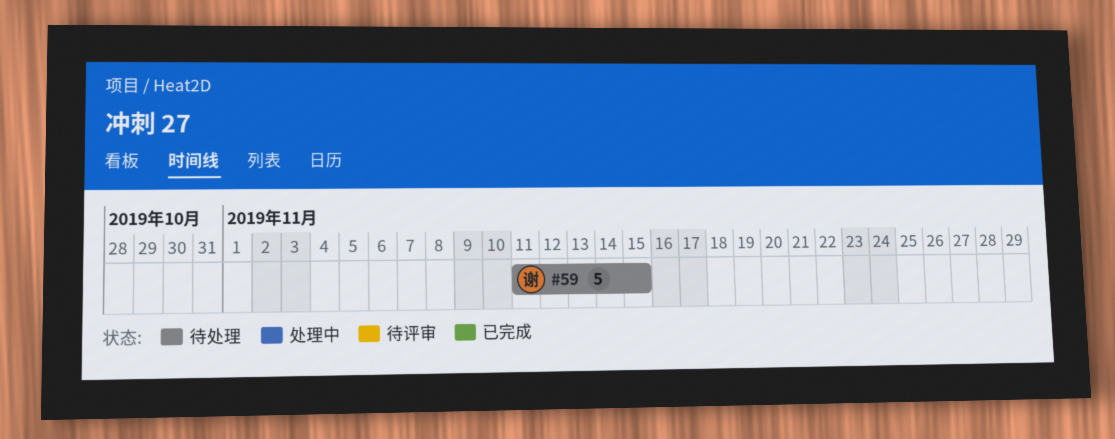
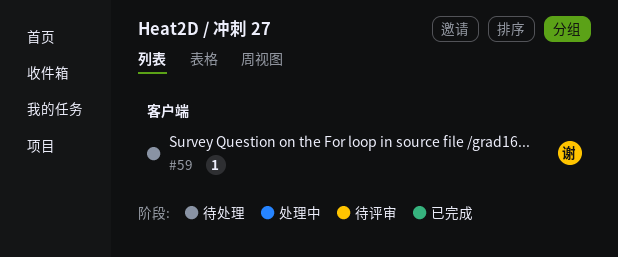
#59, estimate: 5 -> 1

